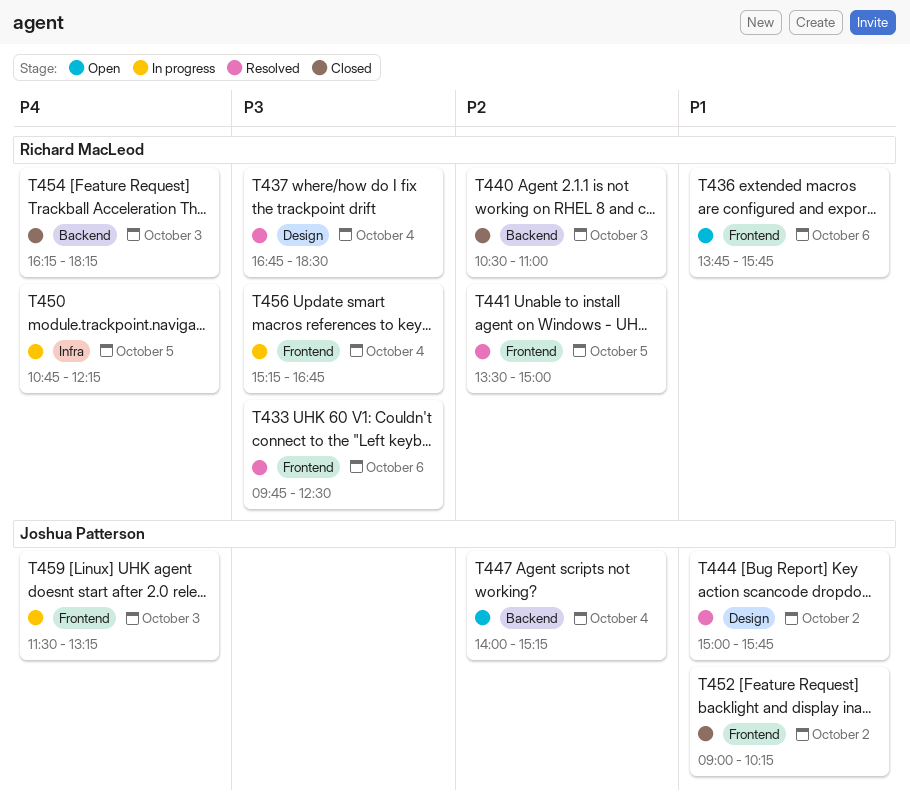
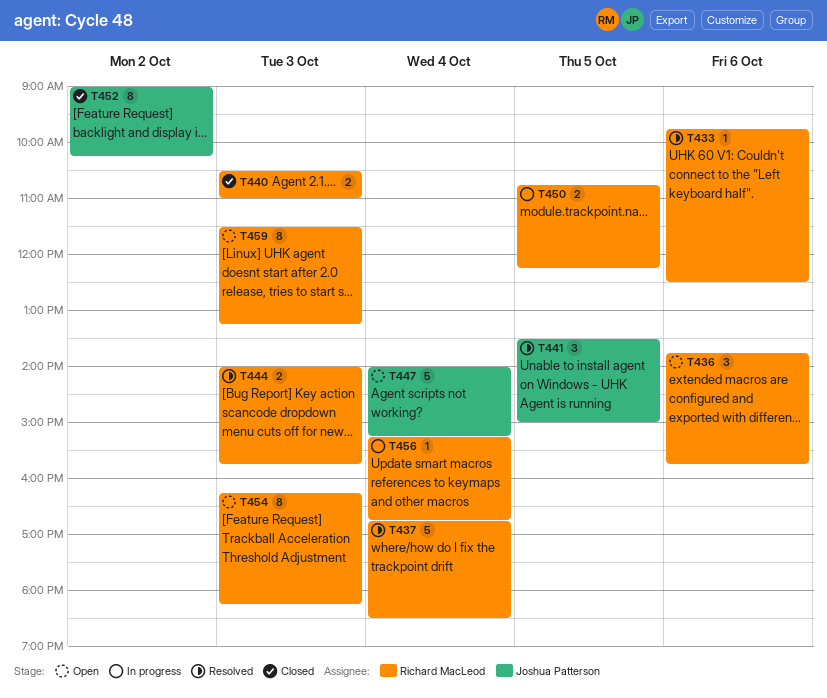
T441, owner: Richard MacLeod -> Joshua Patterson
T444, owner: Joshua Patterson -> Richard MacLeod
T444, day: Oct 2 -> Oct 3
T444, begins: 15:00 -> 14:00
T454, status: Closed -> Open
T459, status: In progress -> Open
T459, owner: Joshua Patterson -> Richard MacLeod

